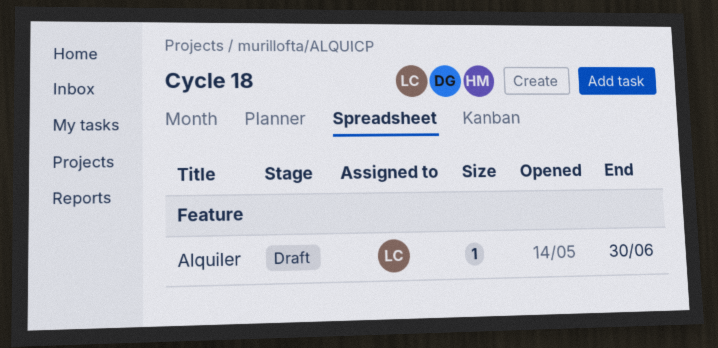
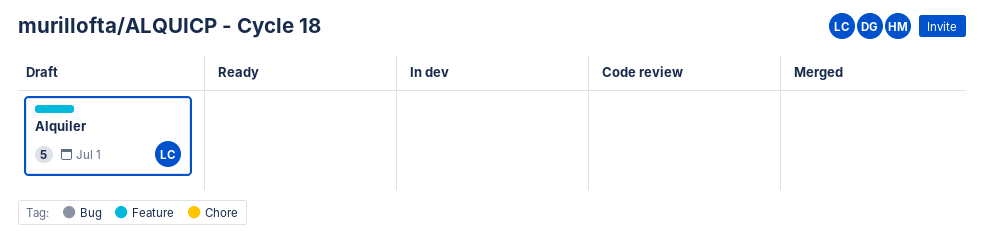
Alquiler, estimate: 1 -> 5
Alquiler, due: Jun 30 -> Jul 1

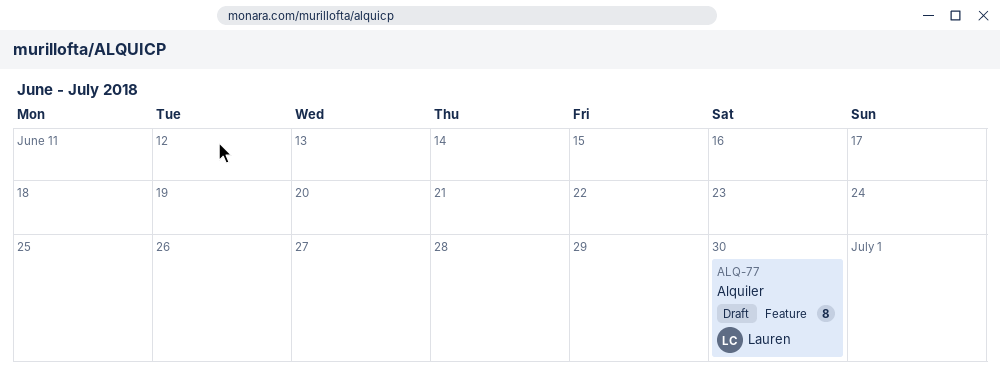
Alquiler, estimate: 5 -> 8
Alquiler, due: Jul 1 -> Jun 30

